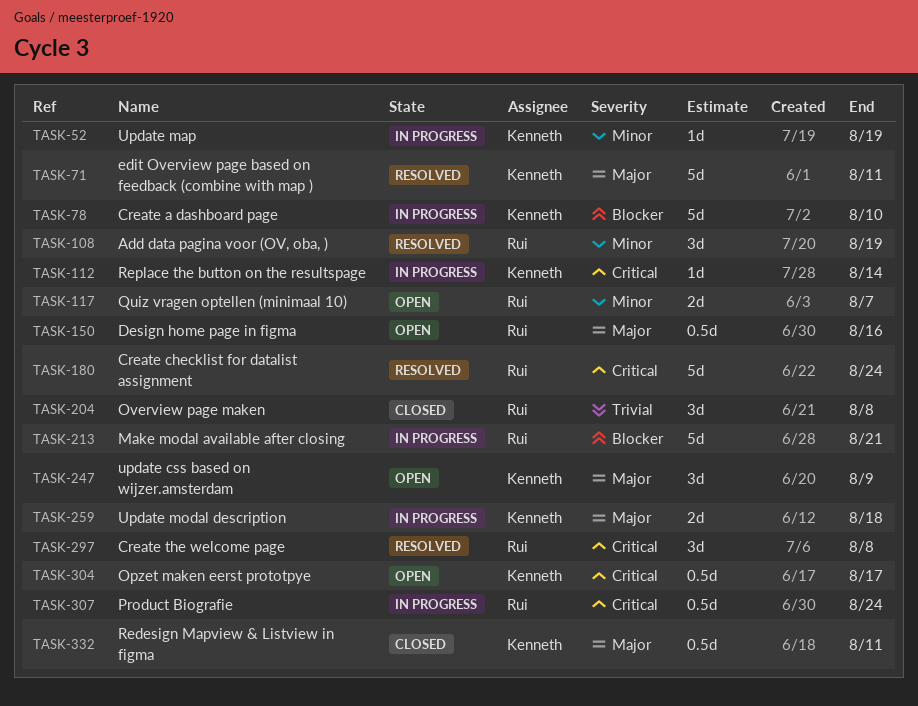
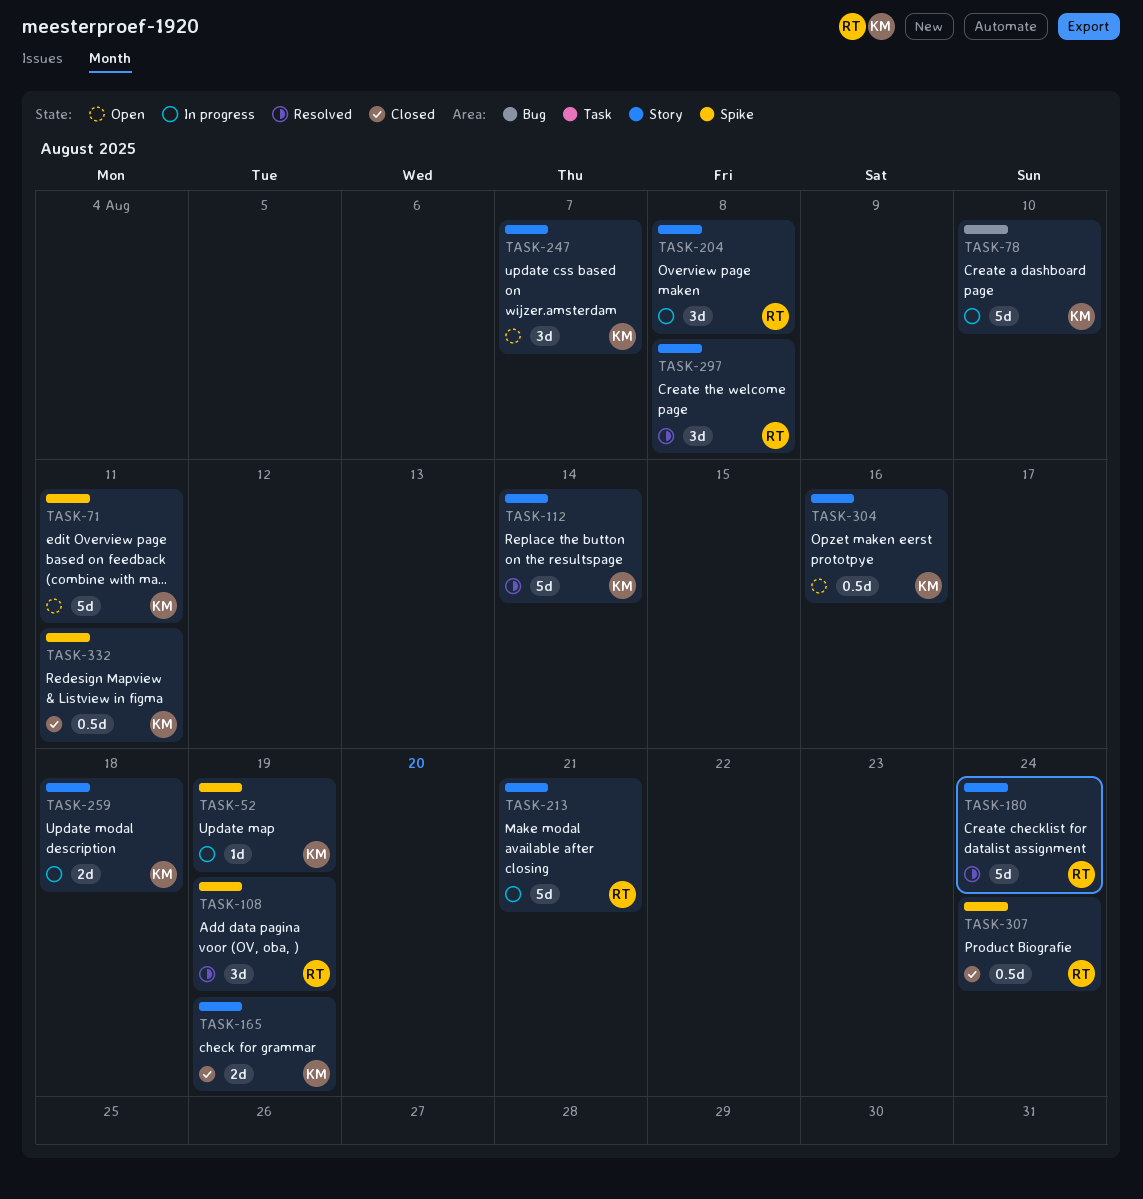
TASK-71, status: Resolved -> Open
TASK-112, status: In progress -> Resolved
TASK-112, estimate: 1d -> 5d
TASK-117: present -> none
TASK-150: present -> none
TASK-165: none -> present
TASK-204, status: Closed -> In progress
TASK-247, due: Aug 9 -> Aug 7
TASK-304, due: Aug 17 -> Aug 16
TASK-307, status: In progress -> Closed

